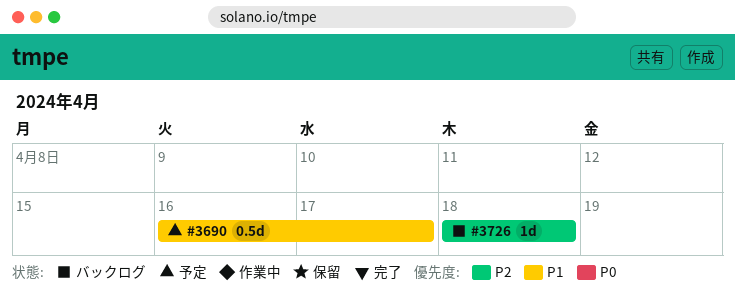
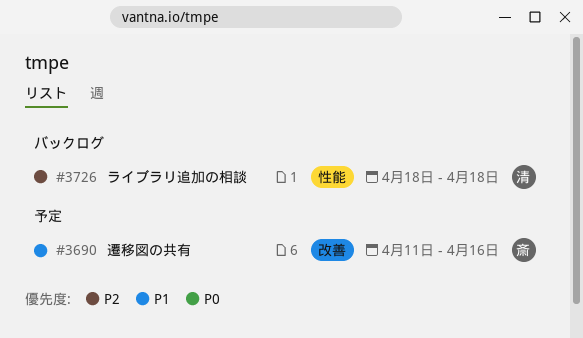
#3690, start: Apr 16 -> Apr 11
#3690, due: Apr 17 -> Apr 16

